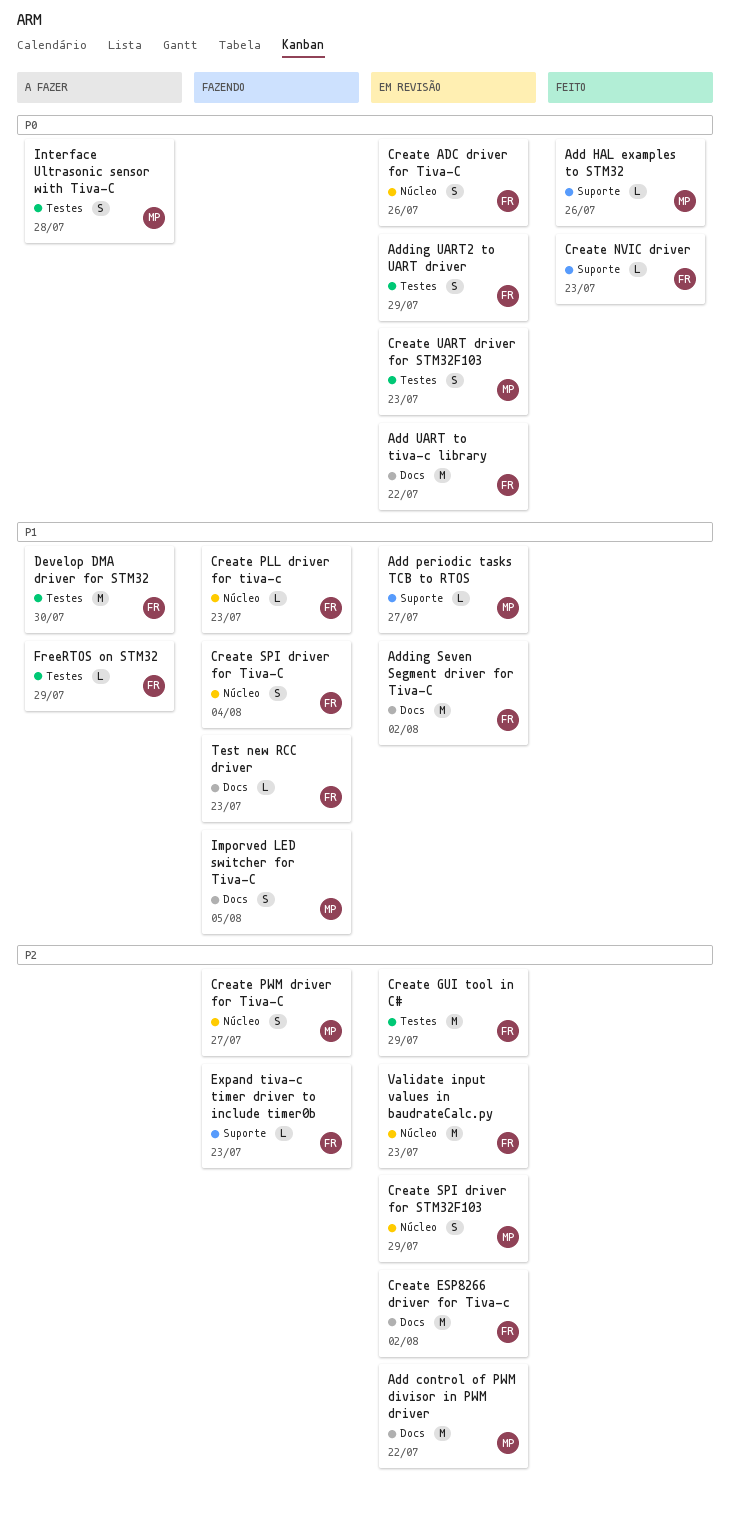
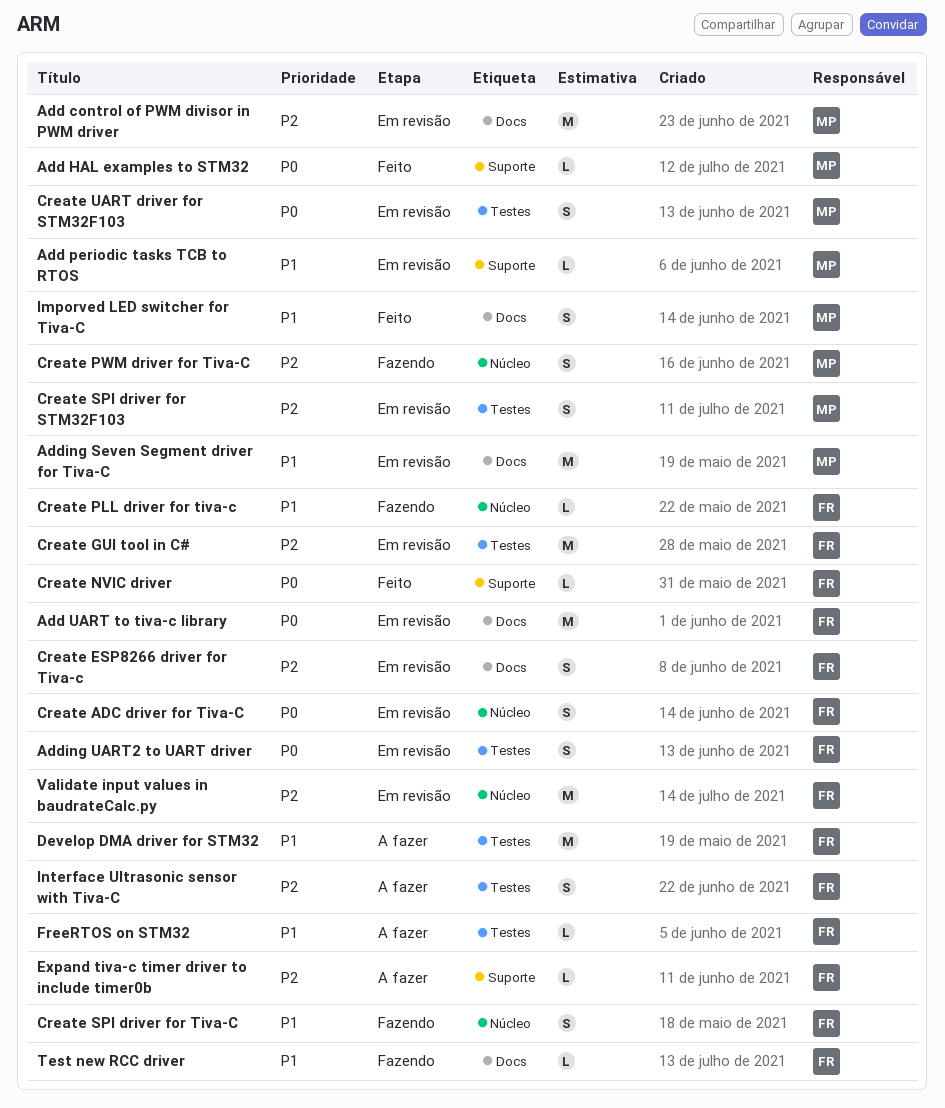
Adding Seven Segment driver for Tiva-C, owner: FR -> MP
Create ESP8266 driver for Tiva-c, estimate: M -> S
Create SPI driver for STM32F103, label: Núcleo -> Testes
Expand tiva-c timer driver to include timer0b, status: Fazendo -> A fazer
Imporved LED switcher for Tiva-С, status: Fazendo -> Feito
Interface Ultrasonic sensor with Tiva-C, owner: MP -> FR
Interface Ultrasonic sensor with Tiva-C, priority: P0 -> P2

